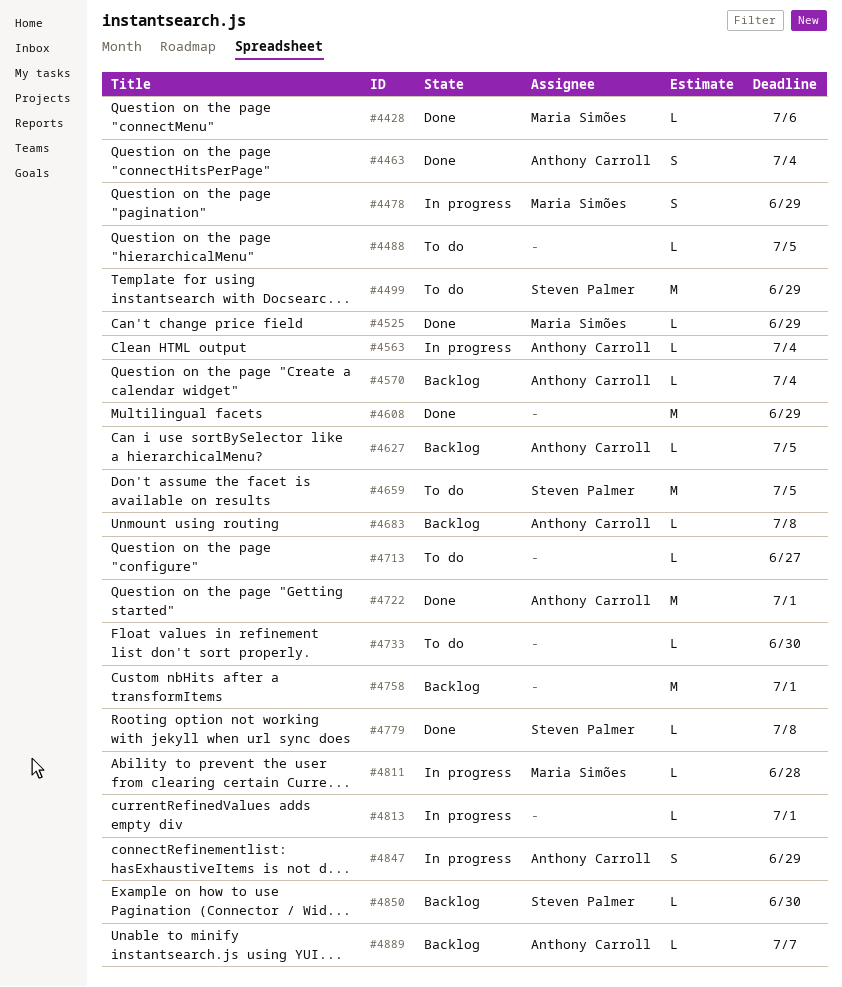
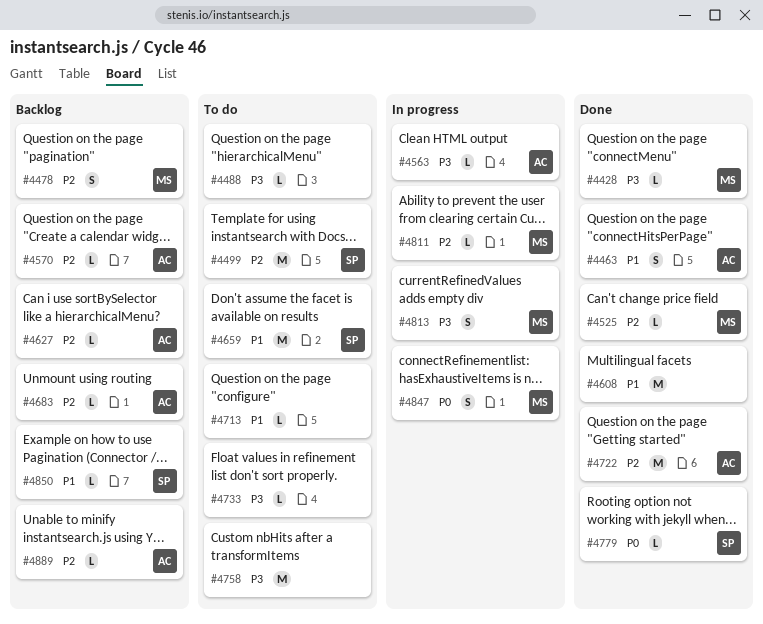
#4478, status: In progress -> Backlog
#4758, status: Backlog -> To do
#4813, owner: none -> Maria Simões
#4813, estimate: L -> S
#4847, owner: Anthony Carroll -> Maria Simões

